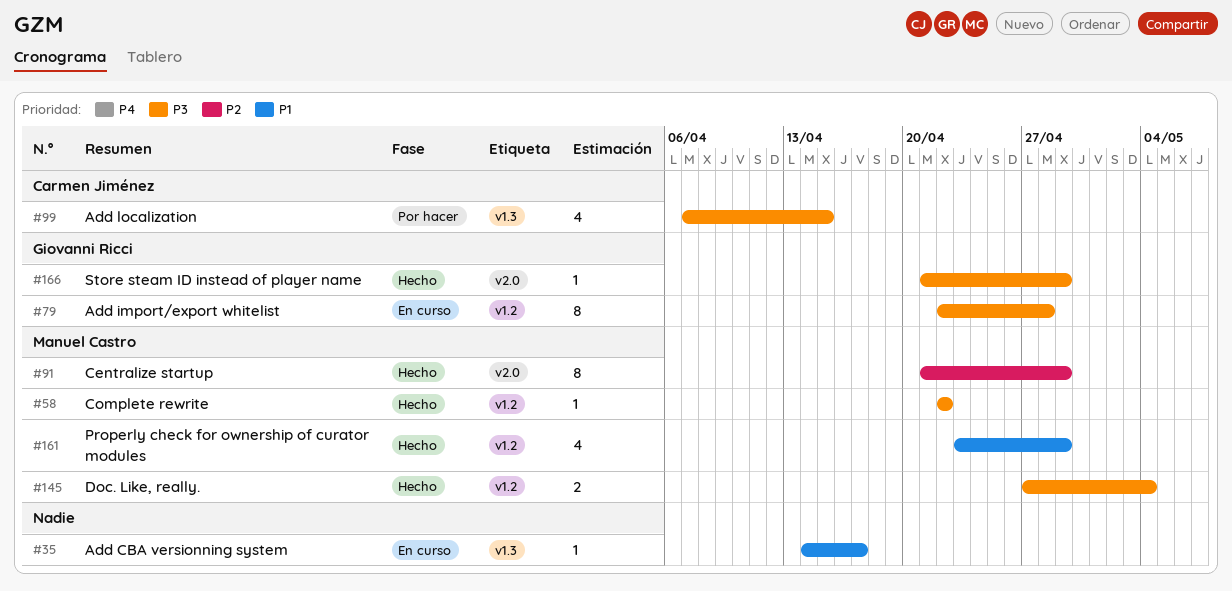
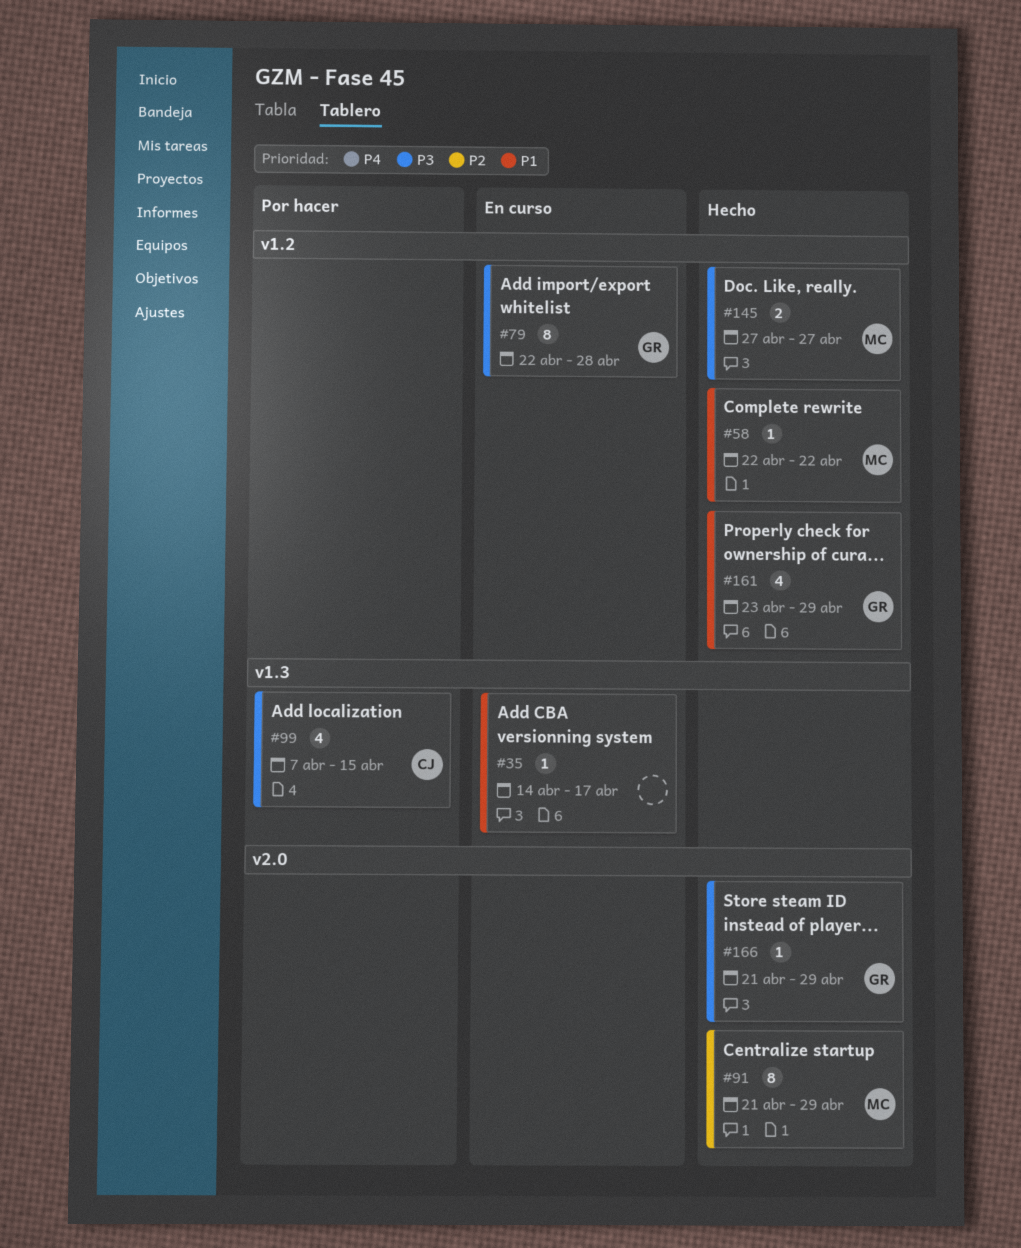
#58, priority: P3 -> P1
#145, due: May 4 -> Apr 27
#161, owner: Manuel Castro -> Giovanni Ricci

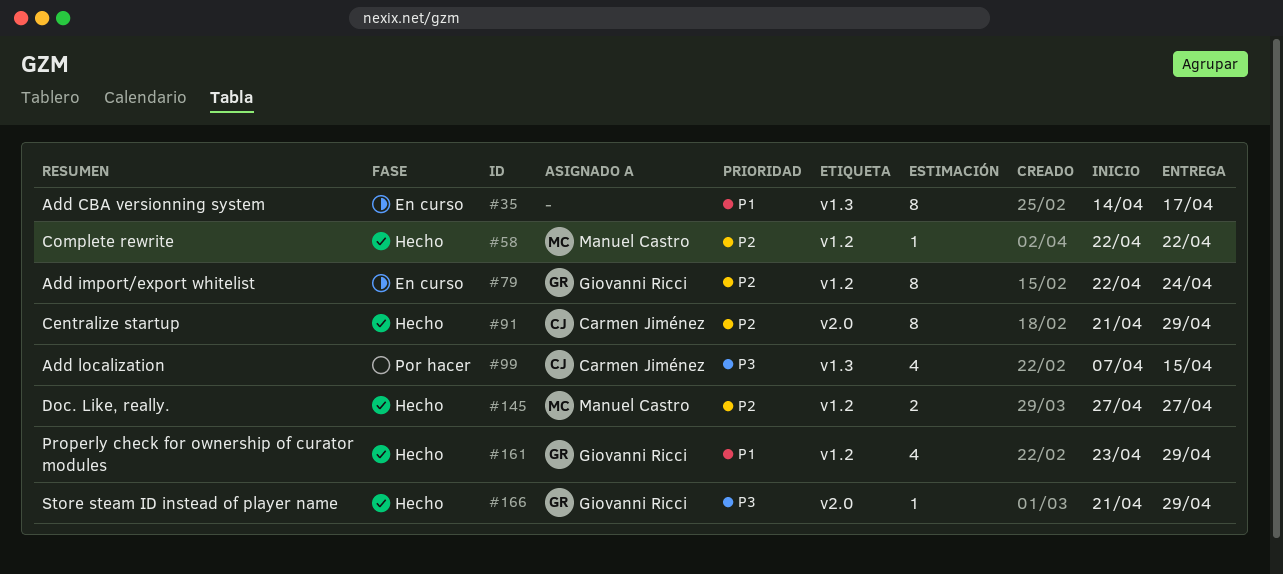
#35, estimate: 1 -> 8
#58, priority: P1 -> P2
#79, priority: P3 -> P2
#79, due: Apr 28 -> Apr 24
#91, owner: Manuel Castro -> Carmen Jiménez
#145, priority: P3 -> P2

